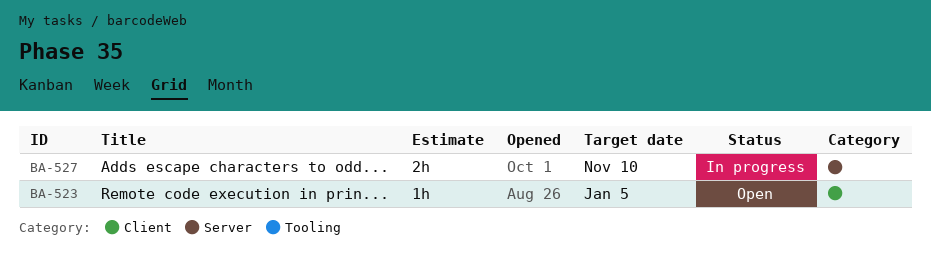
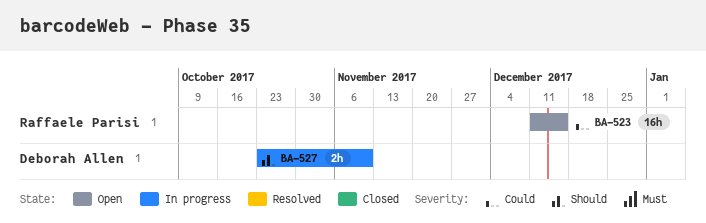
BA-523, estimate: 1h -> 16h
BA-523, due: Jan 5 -> Dec 15

